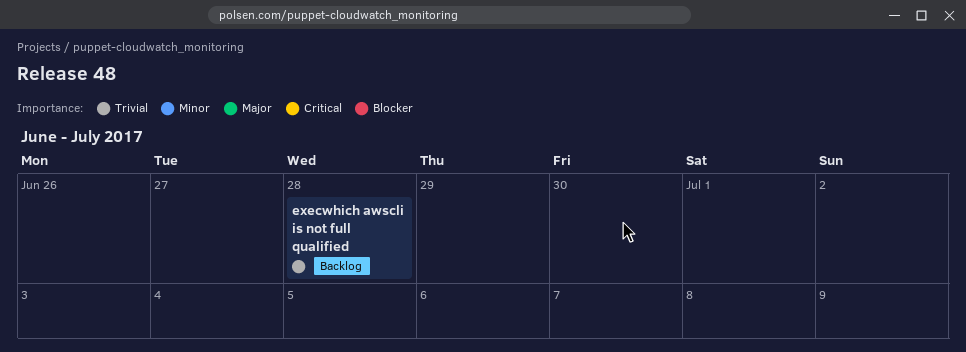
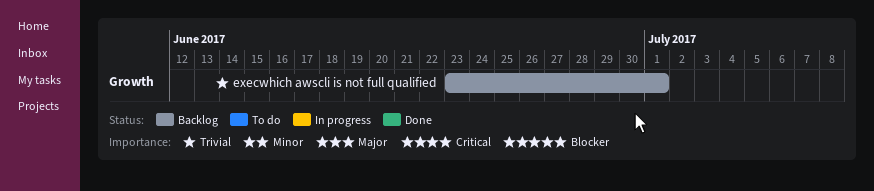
execwhich awscli is not full qualified, due: Jun 28 -> Jul 1

